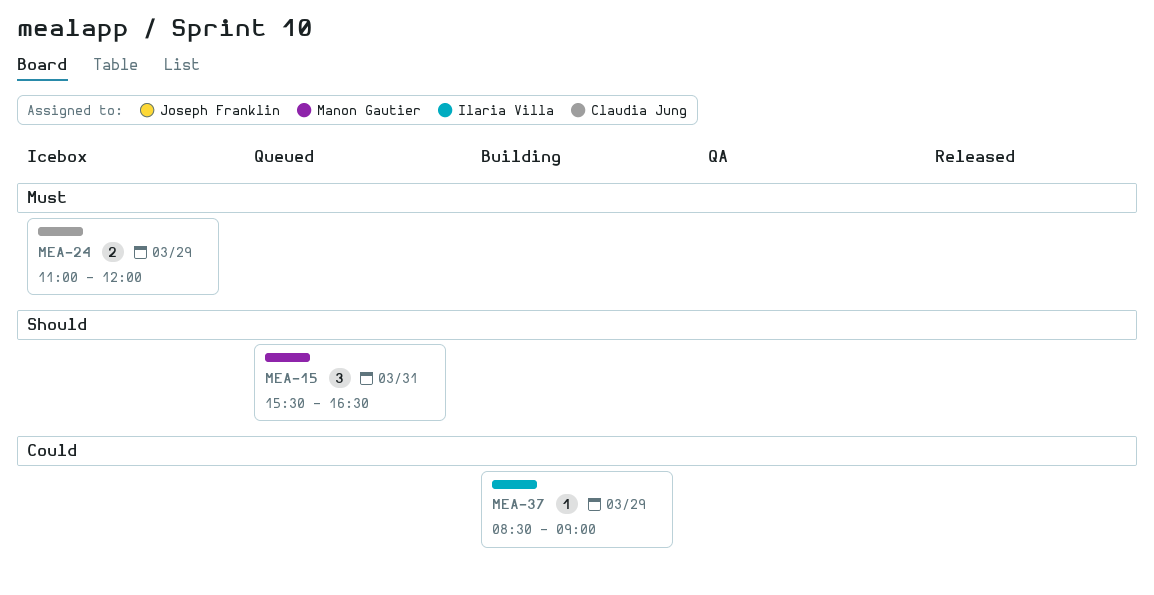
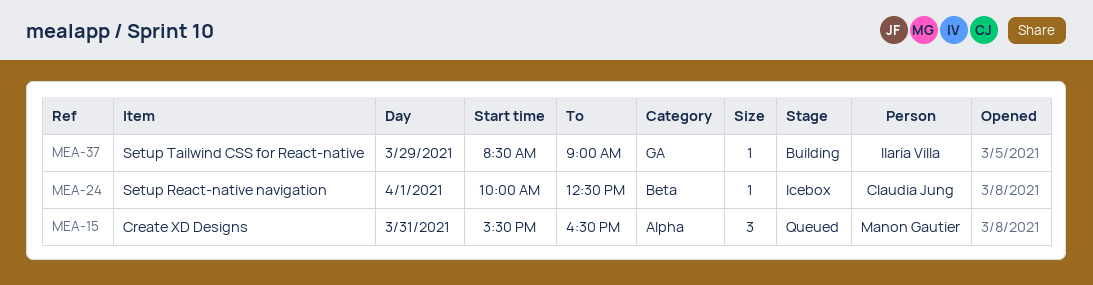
MEA-24, estimate: 2 -> 1
MEA-24, day: Mar 29 -> Apr 1
MEA-24, begins: 11:00 -> 10:00
MEA-24, ends: 12:00 -> 12:30

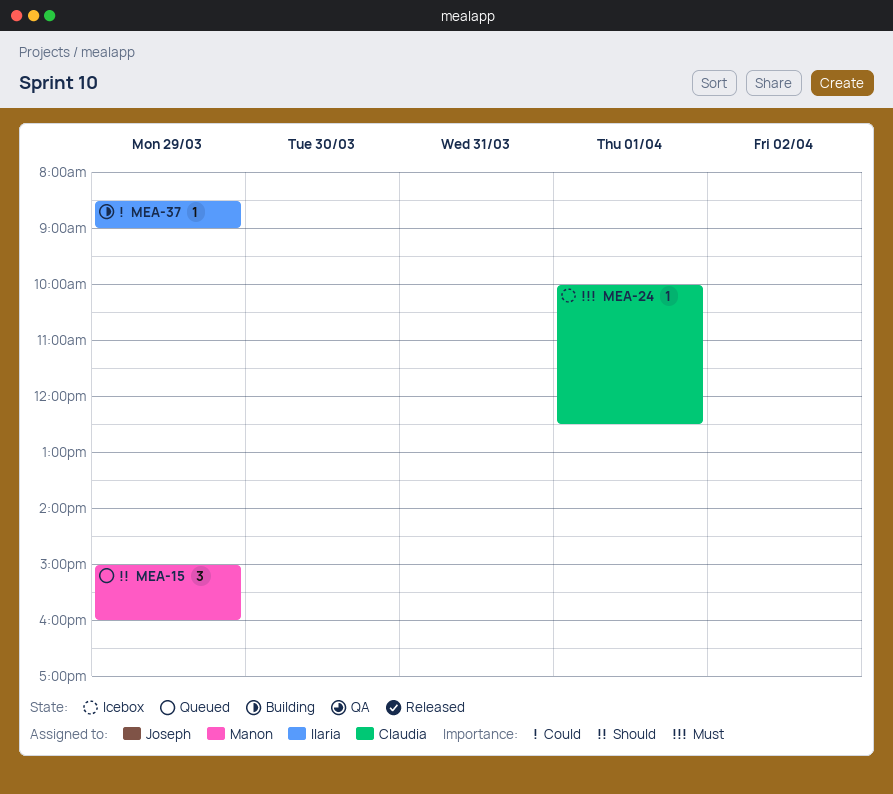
MEA-15, day: Mar 31 -> Mar 29
MEA-15, begins: 15:30 -> 15:00
MEA-15, ends: 16:30 -> 16:00

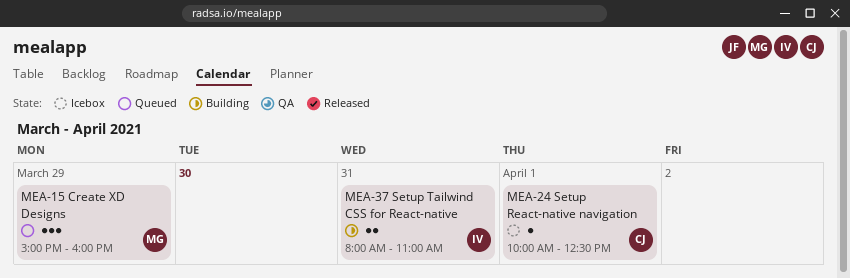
MEA-37, estimate: 1 -> 2
MEA-37, day: Mar 29 -> Mar 31
MEA-37, begins: 08:30 -> 08:00
MEA-37, ends: 09:00 -> 11:00

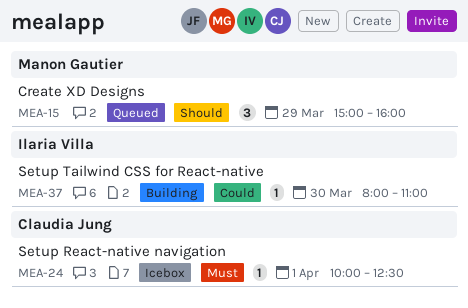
MEA-37, estimate: 2 -> 1
MEA-37, day: Mar 31 -> Mar 30

